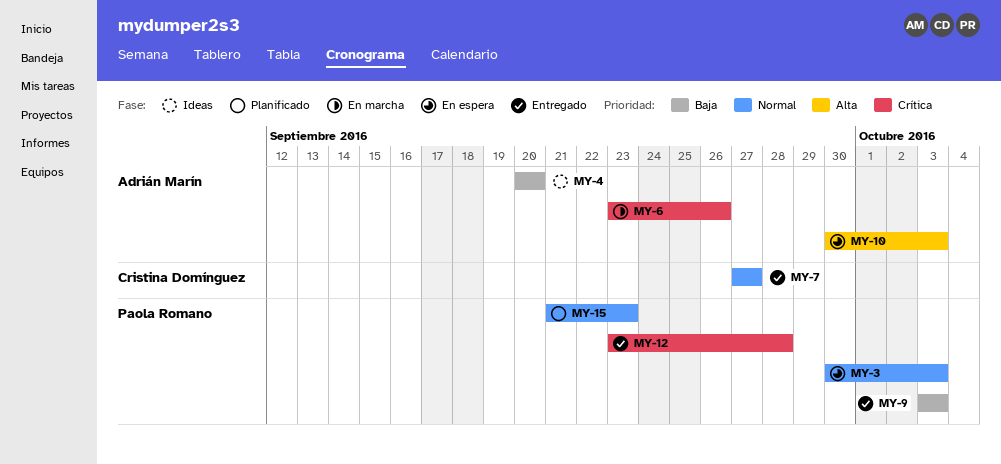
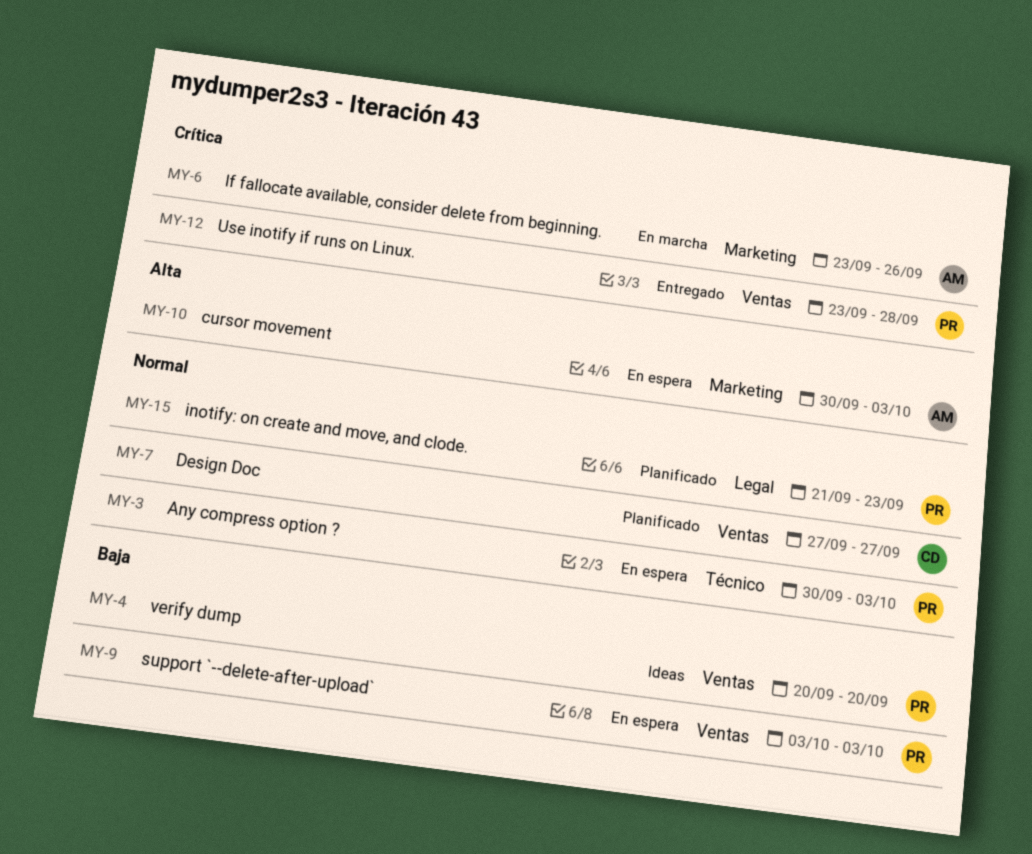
MY-4, owner: Adrián Marín -> Paola Romano
MY-7, status: Entregado -> Planificado
MY-9, status: Entregado -> En espera

